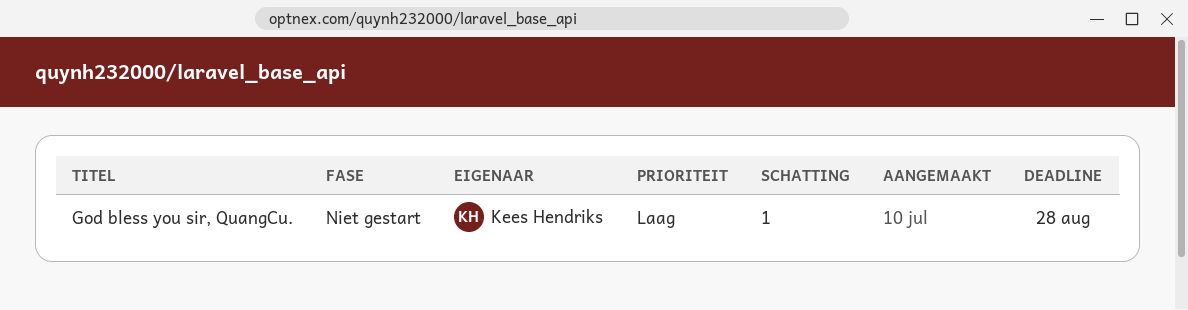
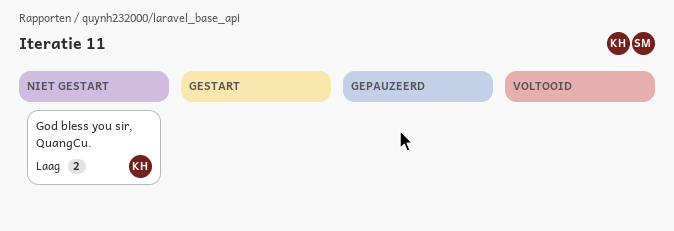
God bless you sir, QuangCu., estimate: 1 -> 2

